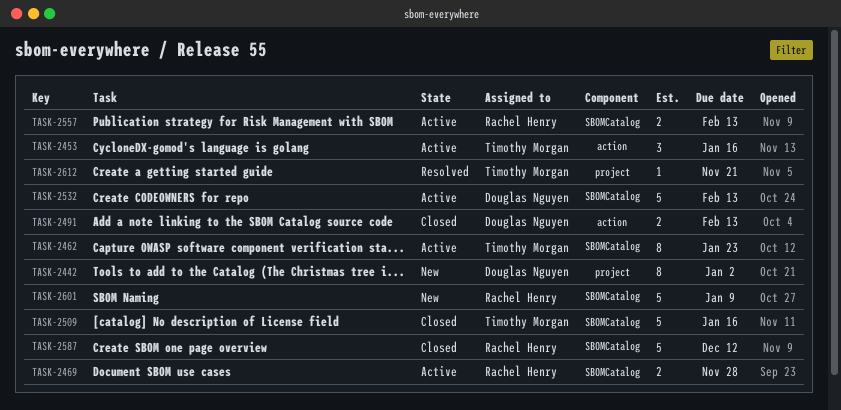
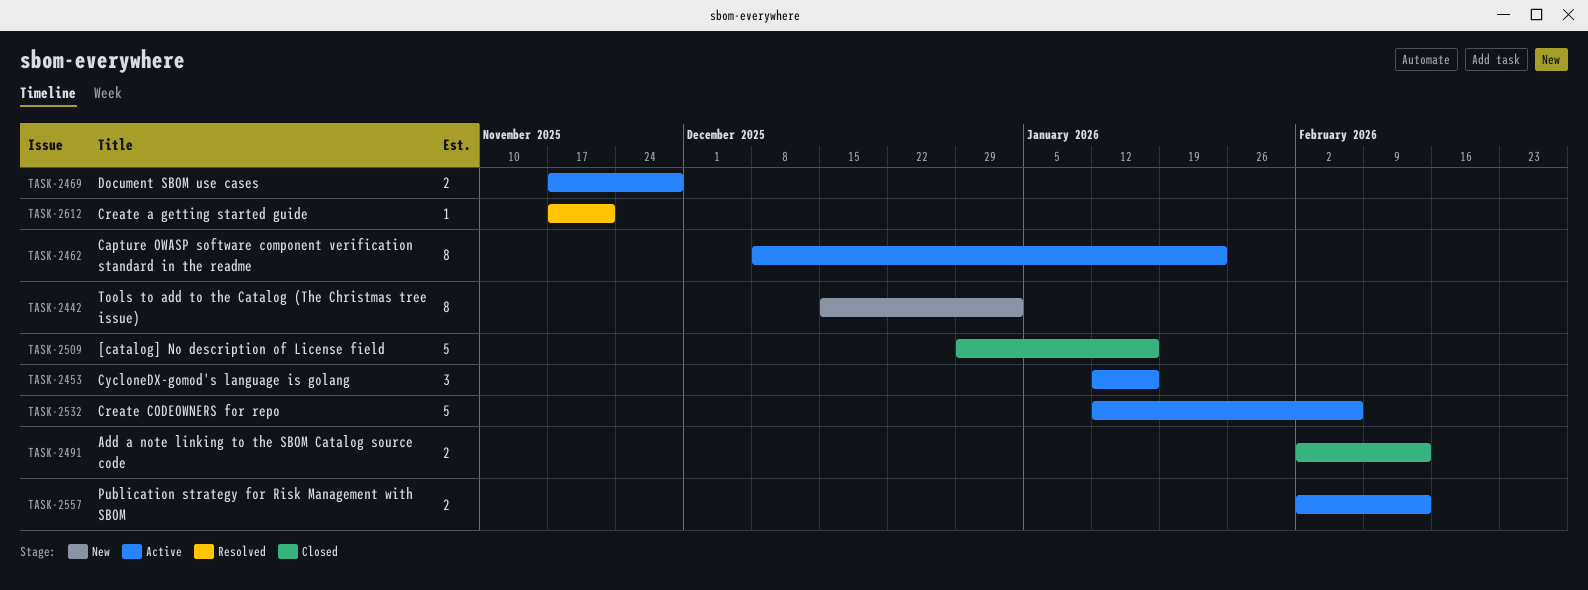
TASK-2532, due: Feb 13 -> Feb 6
TASK-2587: present -> none
TASK-2601: present -> none

